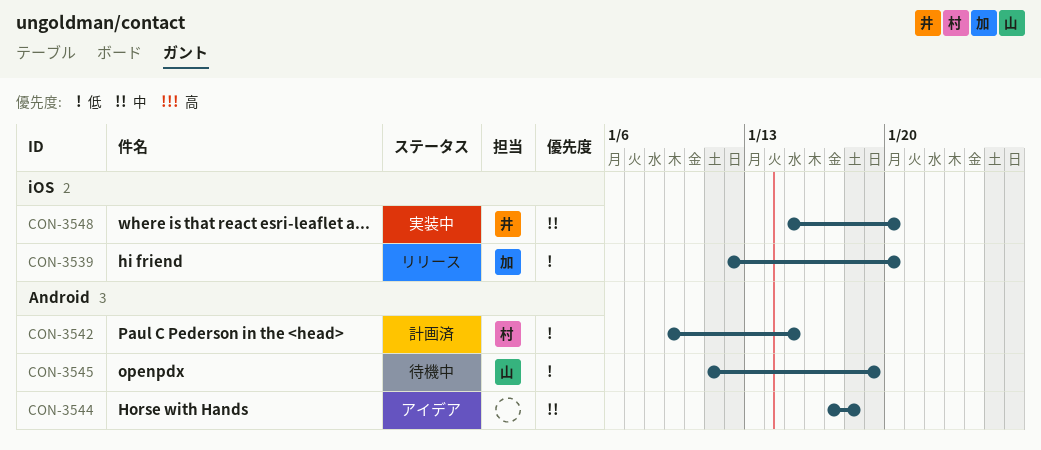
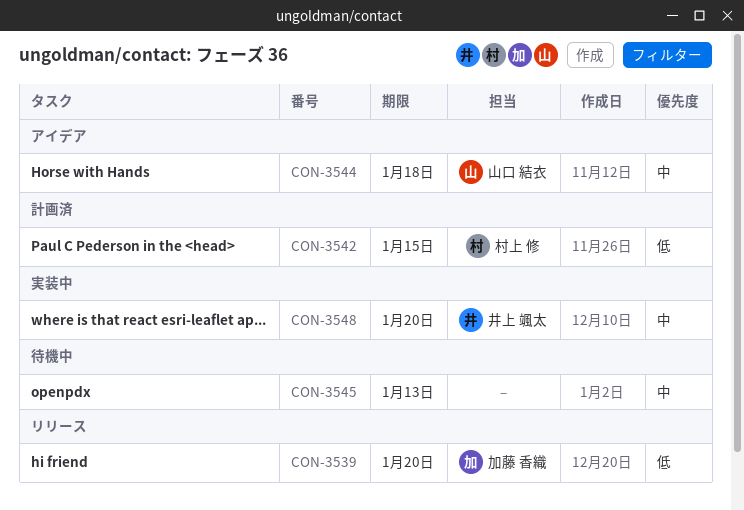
CON-3544, owner: none -> 山口 結衣
CON-3545, owner: 山口 結衣 -> none
CON-3545, priority: 低 -> 中
CON-3545, due: Jan 19 -> Jan 13

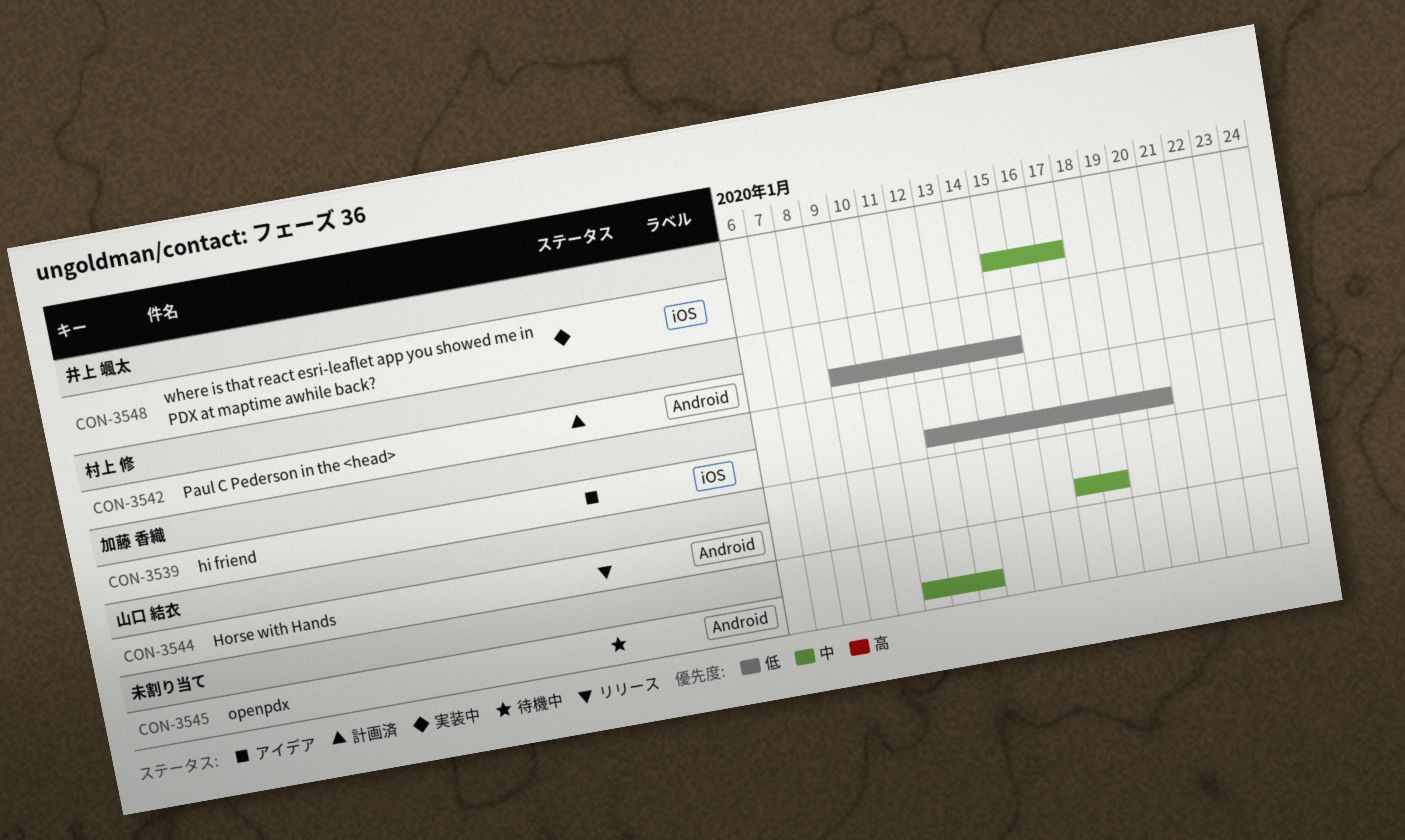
CON-3539, status: リリース -> アイデア
CON-3544, status: アイデア -> リリース
CON-3548, due: Jan 20 -> Jan 17

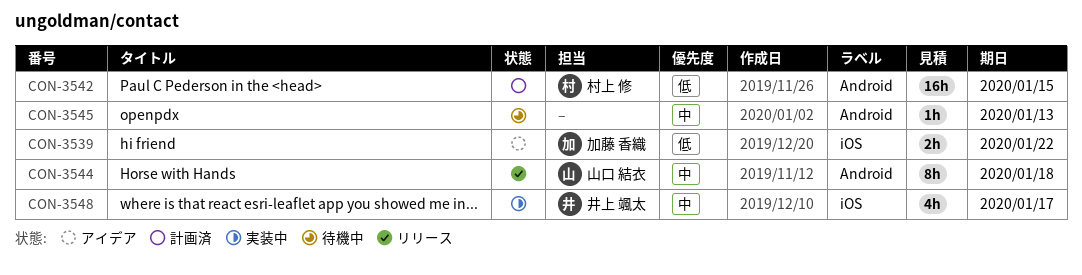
CON-3539, due: Jan 20 -> Jan 22

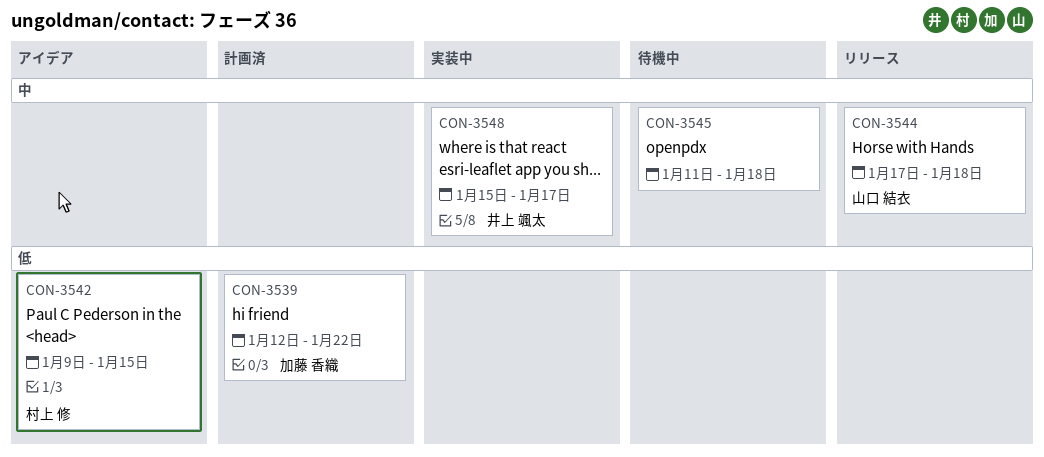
CON-3539, status: アイデア -> 計画済
CON-3542, status: 計画済 -> アイデア
CON-3545, due: Jan 13 -> Jan 18

